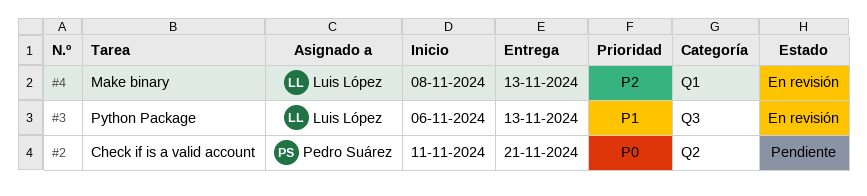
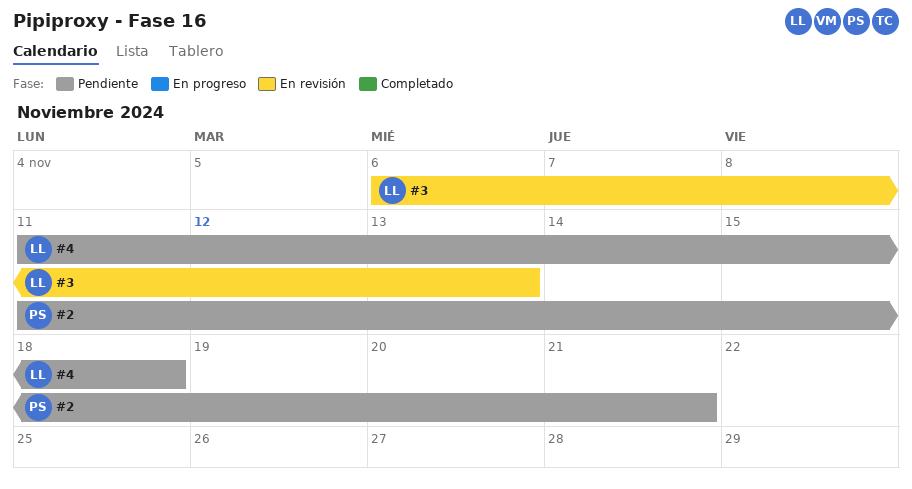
#4, status: En revisión -> Pendiente
#4, start: Nov 8 -> Nov 11
#4, due: Nov 13 -> Nov 18

